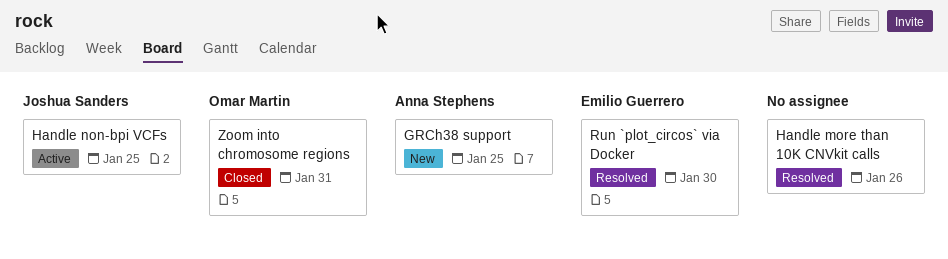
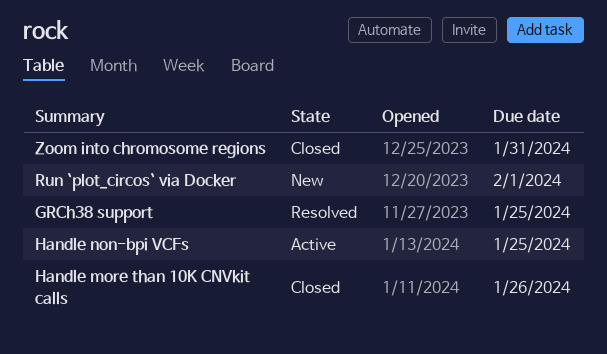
GRCh38 support, status: New -> Resolved
Handle more than 10K CNVkit calls, status: Resolved -> Closed
Run `plot_circos` via Docker, status: Resolved -> New
Run `plot_circos` via Docker, due: Jan 30 -> Feb 1

